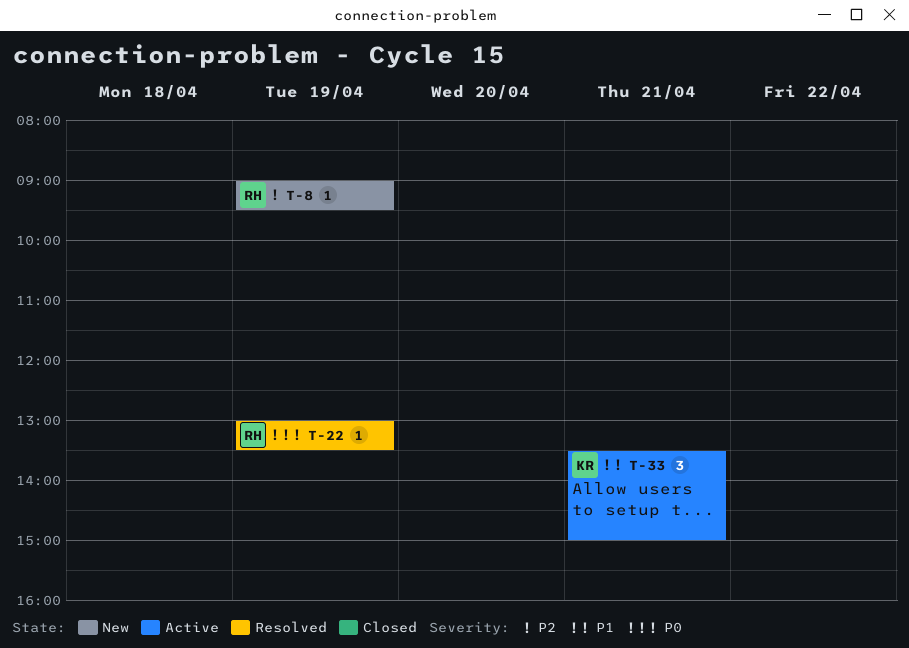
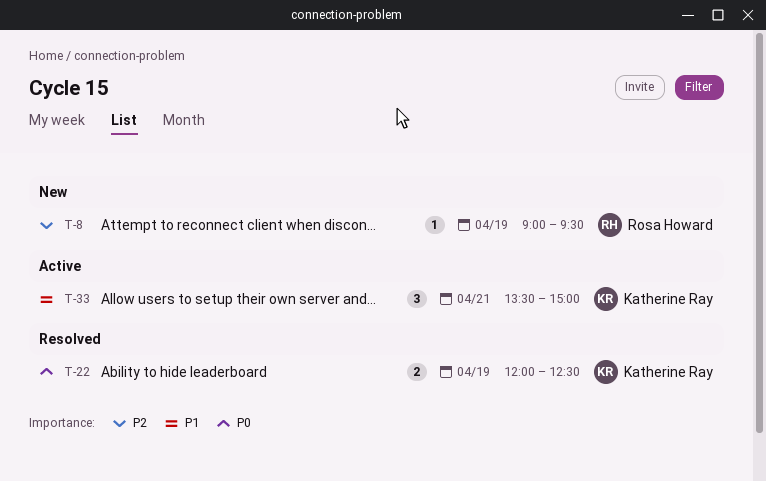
T-22, owner: Rosa Howard -> Katherine Ray
T-22, estimate: 1 -> 2
T-22, begins: 13:00 -> 12:00
T-22, ends: 13:30 -> 12:30

